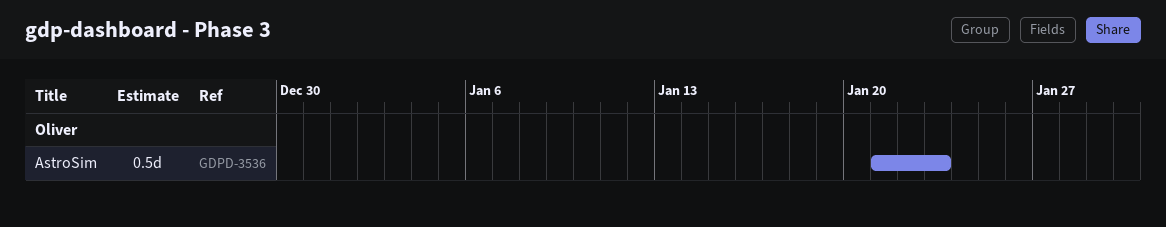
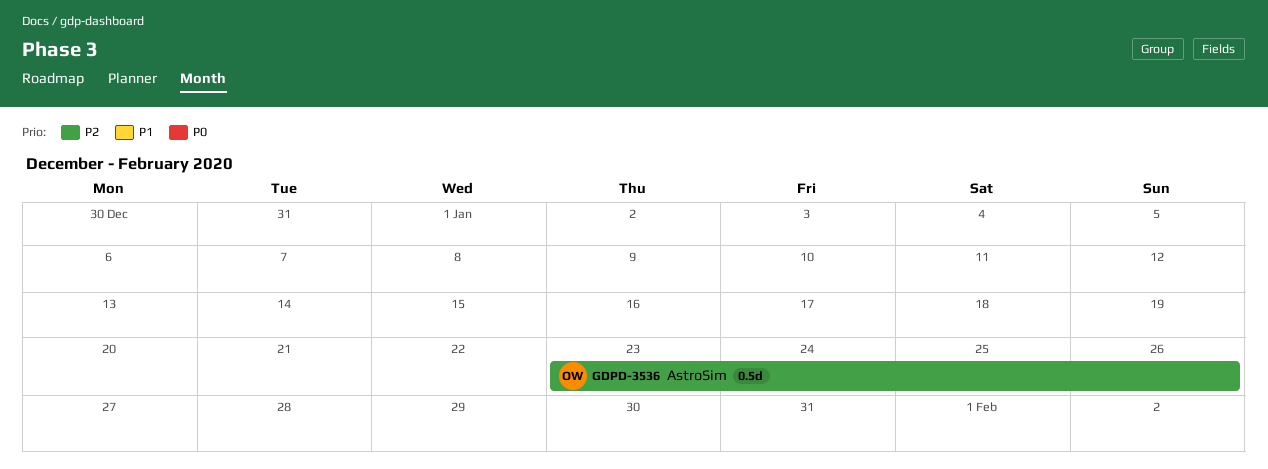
GDPD-3536, start: Jan 21 -> Jan 23
GDPD-3536, due: Jan 23 -> Jan 26

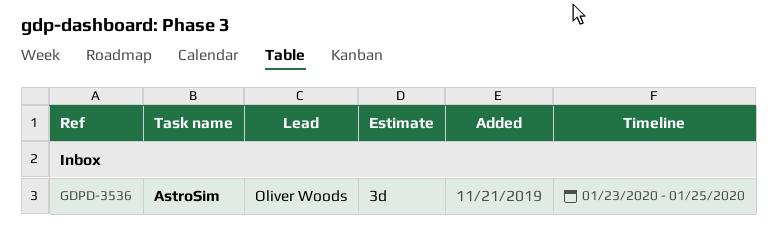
GDPD-3536, estimate: 0.5d -> 3d
GDPD-3536, due: Jan 26 -> Jan 25

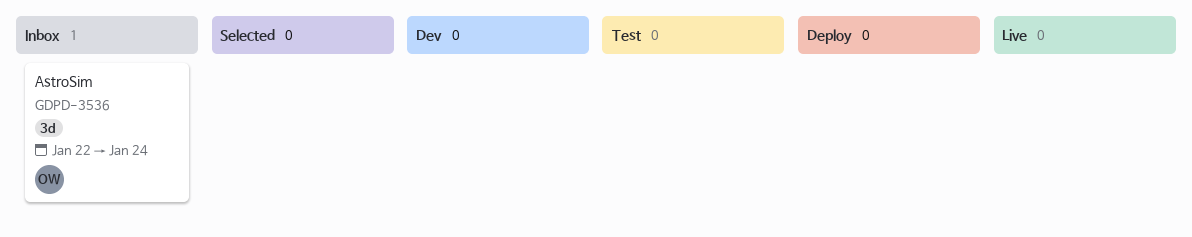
GDPD-3536, start: Jan 23 -> Jan 22
GDPD-3536, due: Jan 25 -> Jan 24

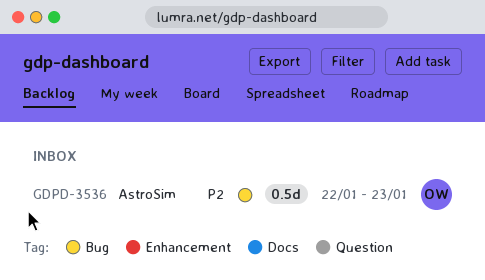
GDPD-3536, estimate: 3d -> 0.5d
GDPD-3536, due: Jan 24 -> Jan 23

